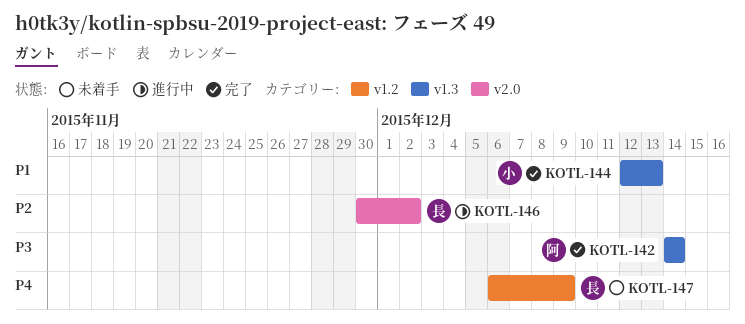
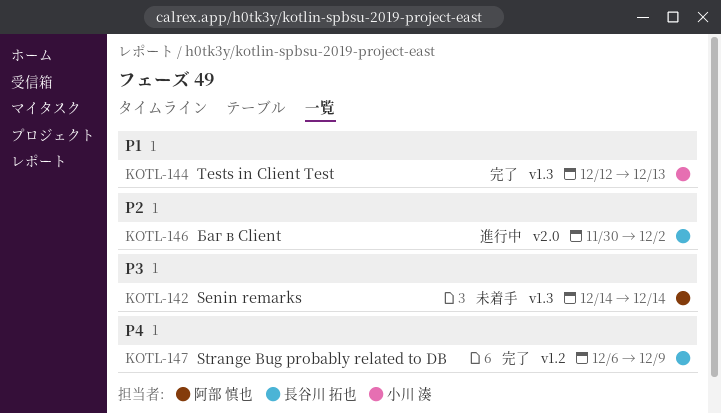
KOTL-142, status: 完了 -> 未着手
KOTL-147, status: 未着手 -> 完了

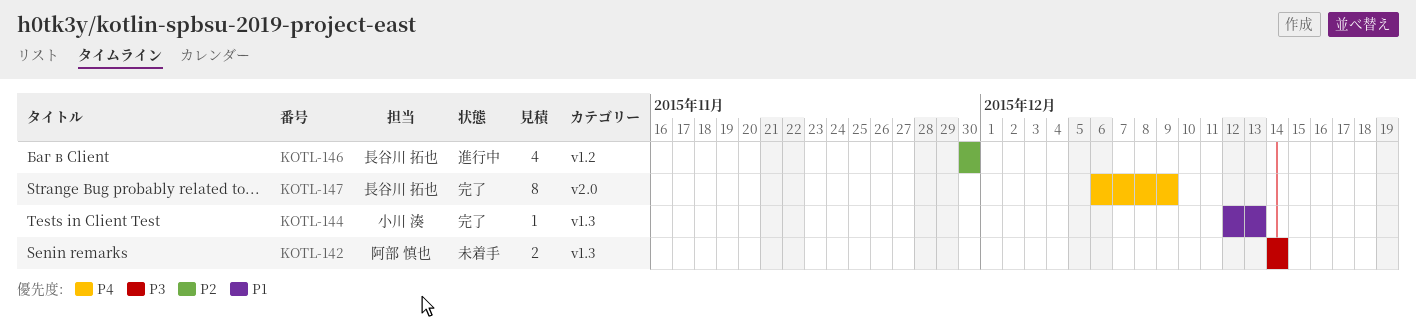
KOTL-146, label: v2.0 -> v1.2
KOTL-146, due: Dec 2 -> Nov 30
KOTL-147, label: v1.2 -> v2.0

